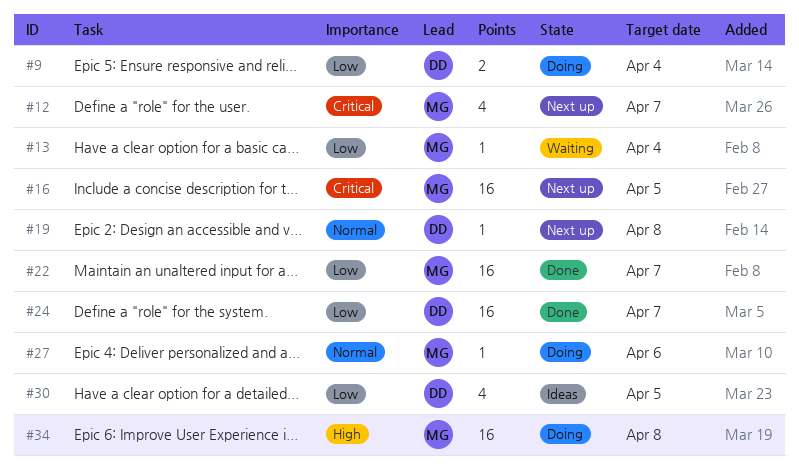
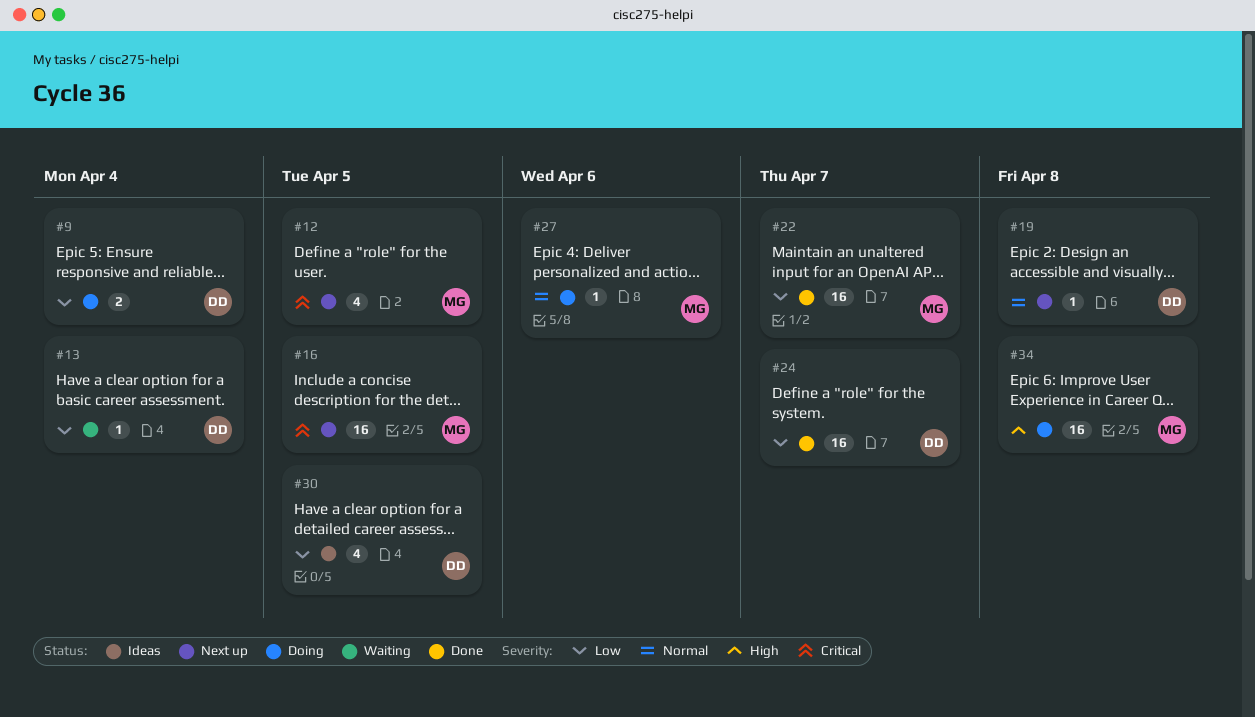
#12, due: Apr 7 -> Apr 5
#13, owner: MG -> DD

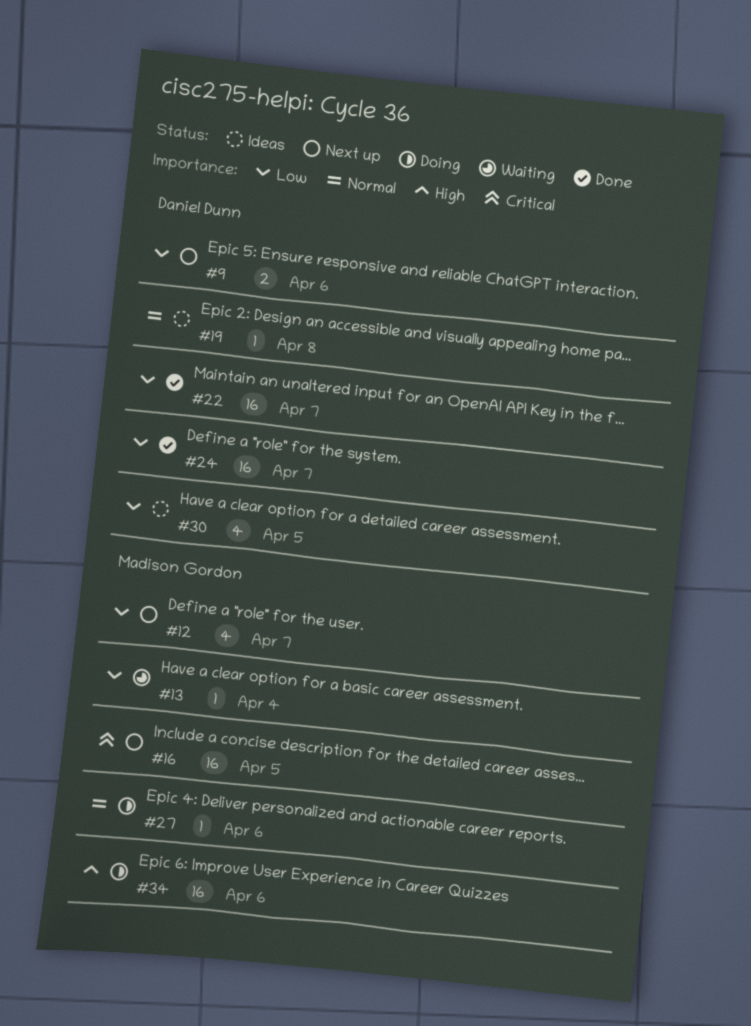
#9, status: Doing -> Next up
#9, due: Apr 4 -> Apr 6
#12, priority: Critical -> Low
#12, due: Apr 5 -> Apr 7
#13, owner: Daniel Dunn -> Madison Gordon
#19, status: Next up -> Ideas
#22, owner: Madison Gordon -> Daniel Dunn
#34, due: Apr 8 -> Apr 6

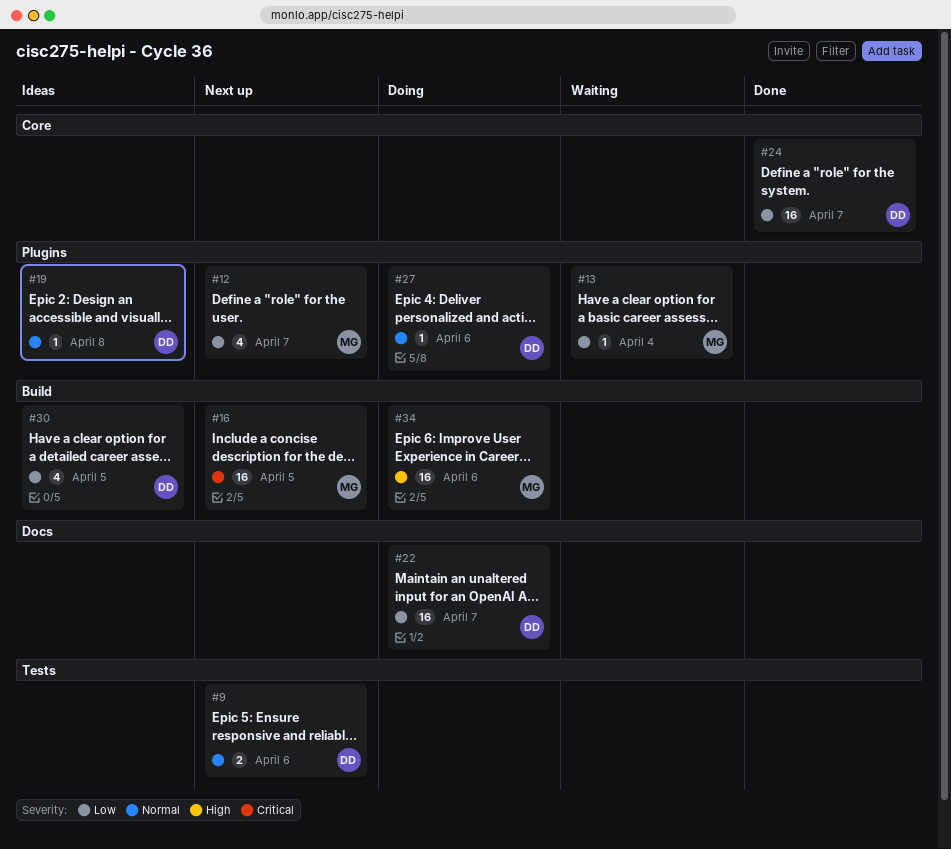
#9, priority: Low -> Normal
#22, status: Done -> Doing
#27, owner: Madison Gordon -> Daniel Dunn

